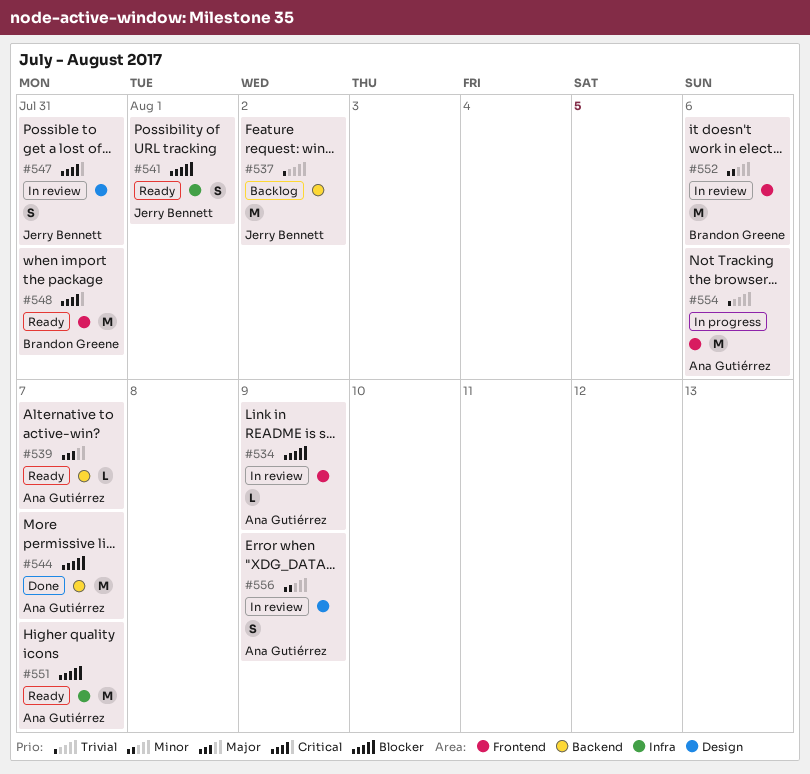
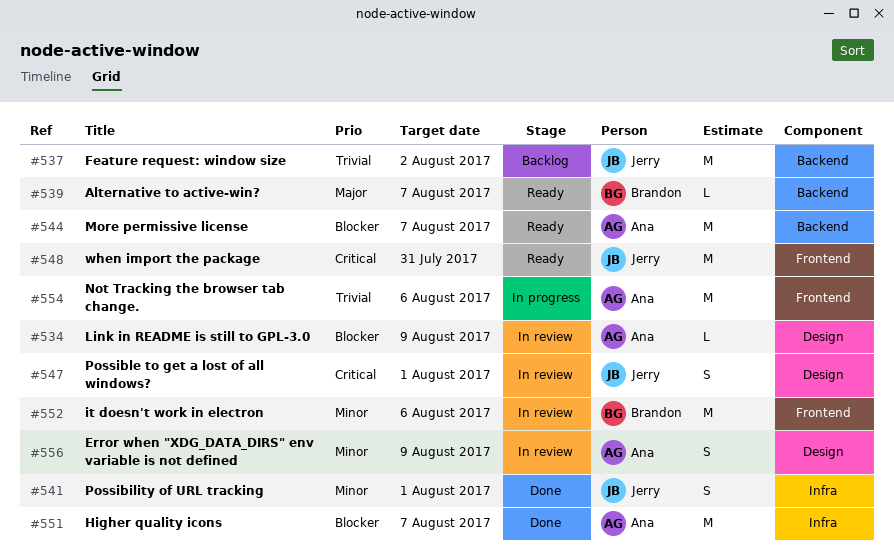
#534, label: Frontend -> Design
#539, owner: Ana Gutiérrez -> Brandon Greene
#541, status: Ready -> Done
#541, priority: Blocker -> Minor
#544, status: Done -> Ready
#547, due: Jul 31 -> Aug 1
#548, owner: Brandon Greene -> Jerry Bennett
#551, status: Ready -> Done

